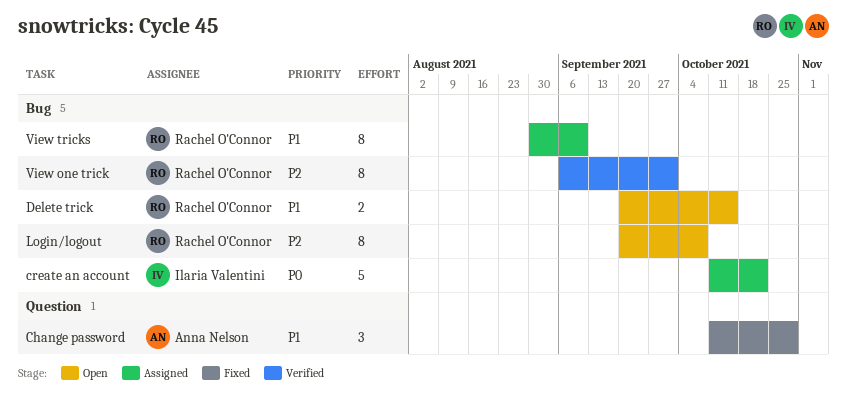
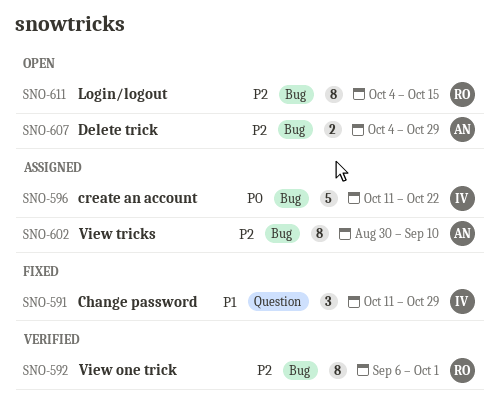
Change password, owner: Anna Nelson -> Ilaria Valentini
Delete trick, owner: Rachel O'Connor -> Anna Nelson
Delete trick, priority: P1 -> P2
Delete trick, start: Sep 20 -> Oct 4
Delete trick, due: Oct 15 -> Oct 29
Login/logout, start: Sep 20 -> Oct 4
Login/logout, due: Oct 8 -> Oct 15
View tricks, owner: Rachel O'Connor -> Anna Nelson
View tricks, priority: P1 -> P2

